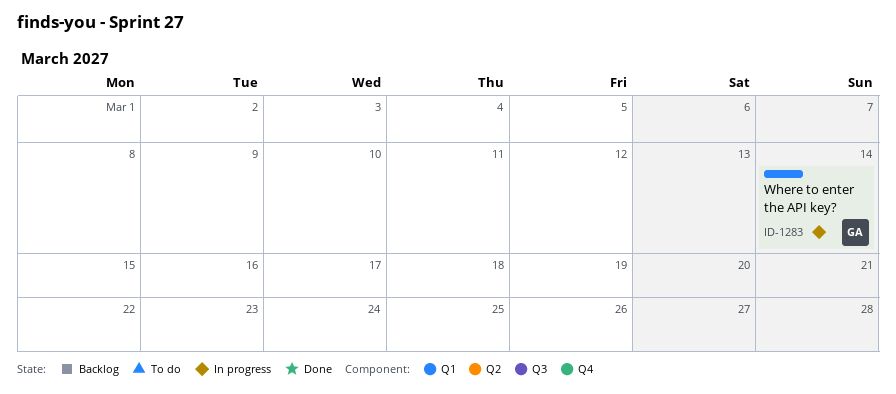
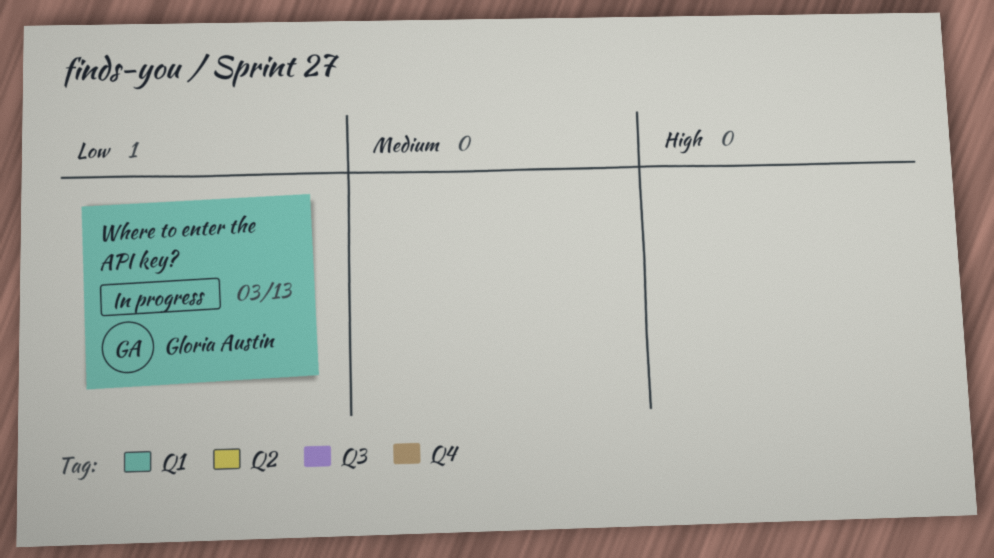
Where to enter the API key?, due: Mar 14 -> Mar 13

